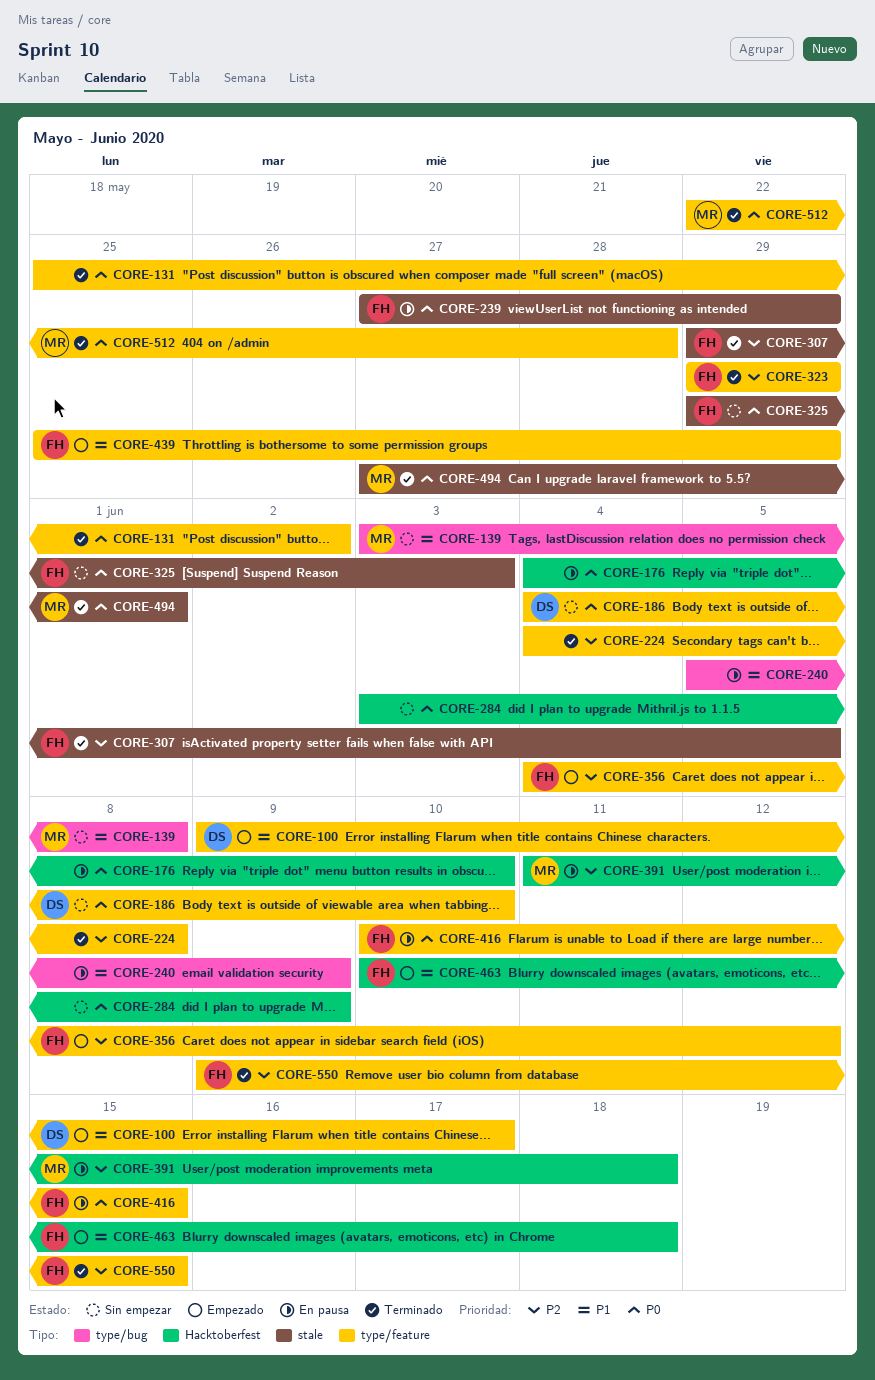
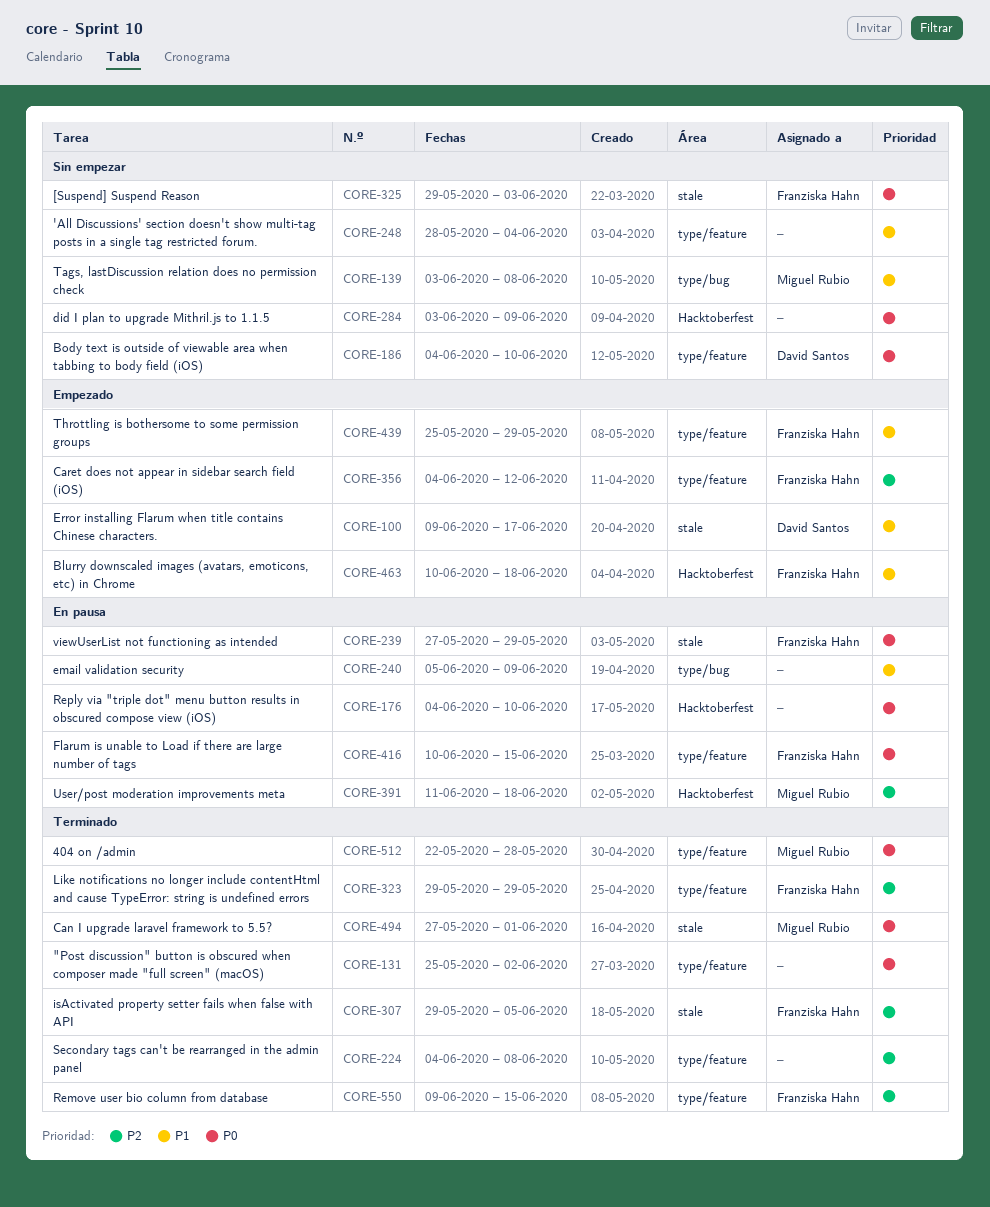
CORE-100, label: type/feature -> stale
CORE-248: none -> present

